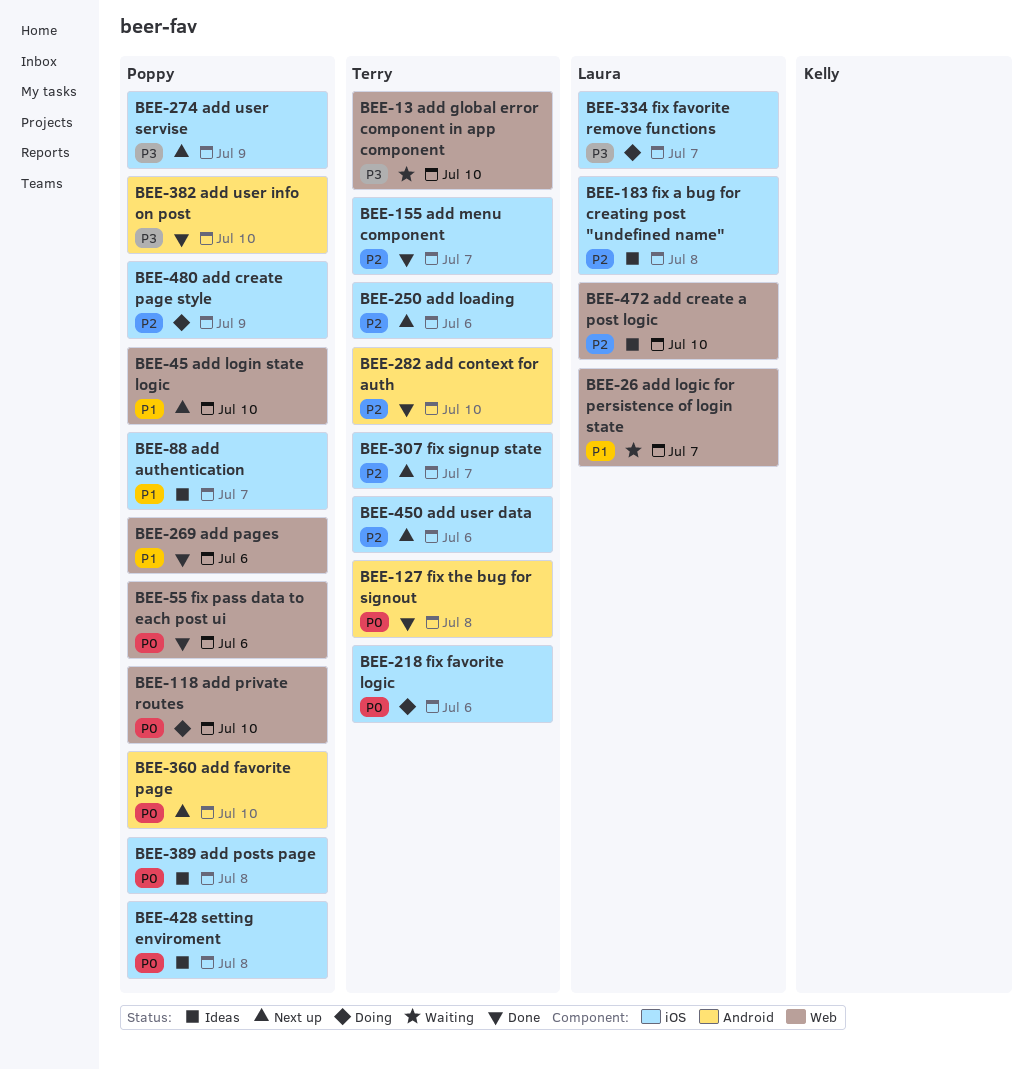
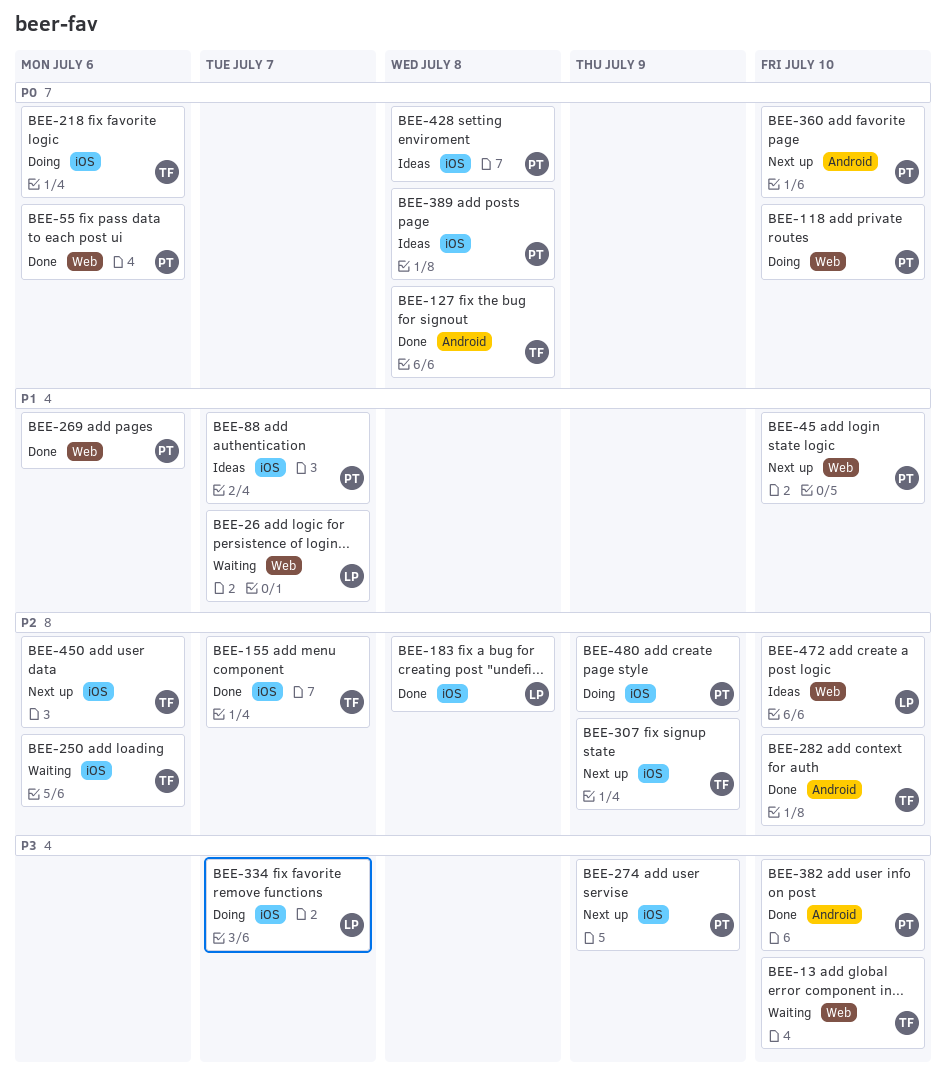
BEE-183, status: Ideas -> Done
BEE-250, status: Next up -> Waiting
BEE-307, due: Jul 7 -> Jul 9

